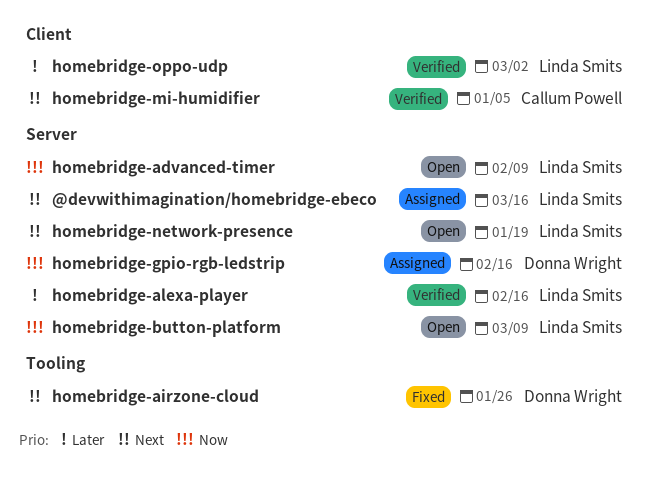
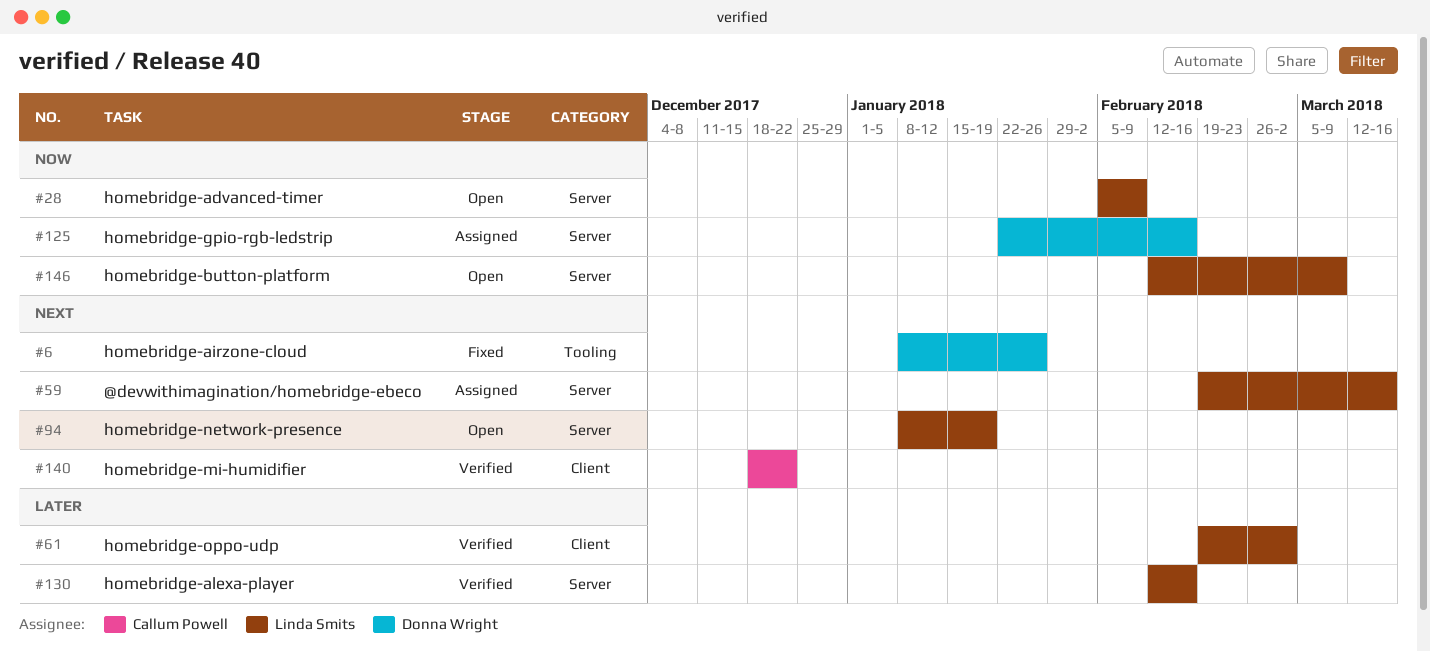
homebridge-mi-humidifier, due: Jan 5 -> Dec 22

